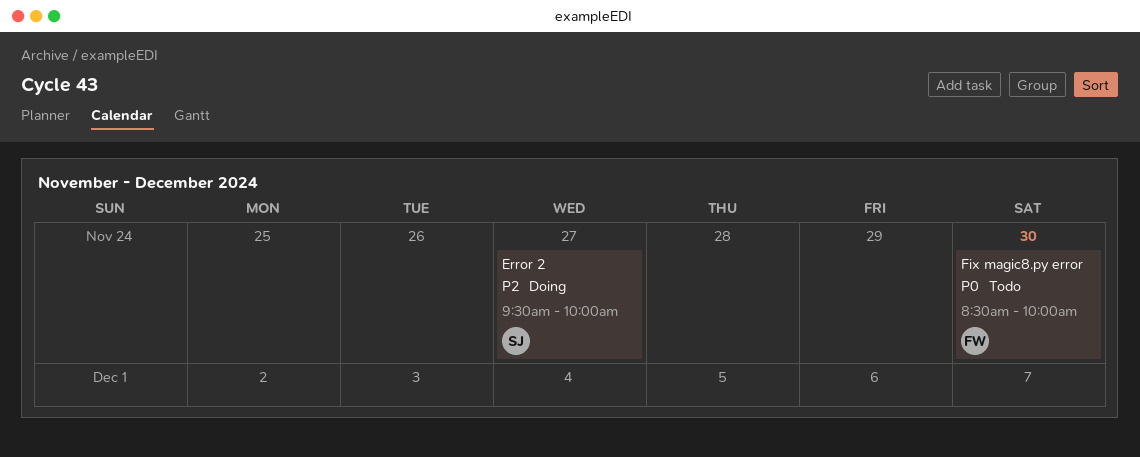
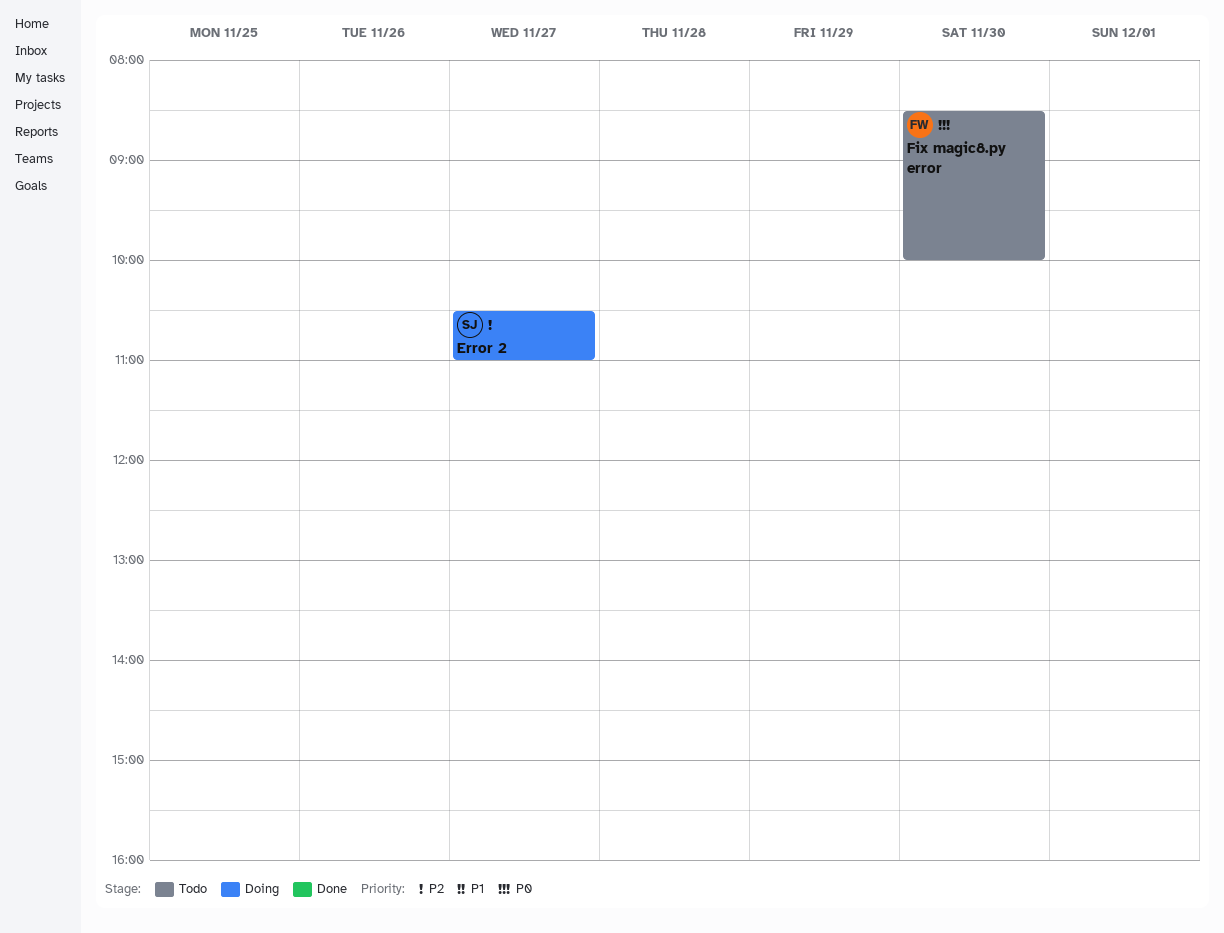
Error 2, begins: 09:30 -> 10:30
Error 2, ends: 10:00 -> 11:00

